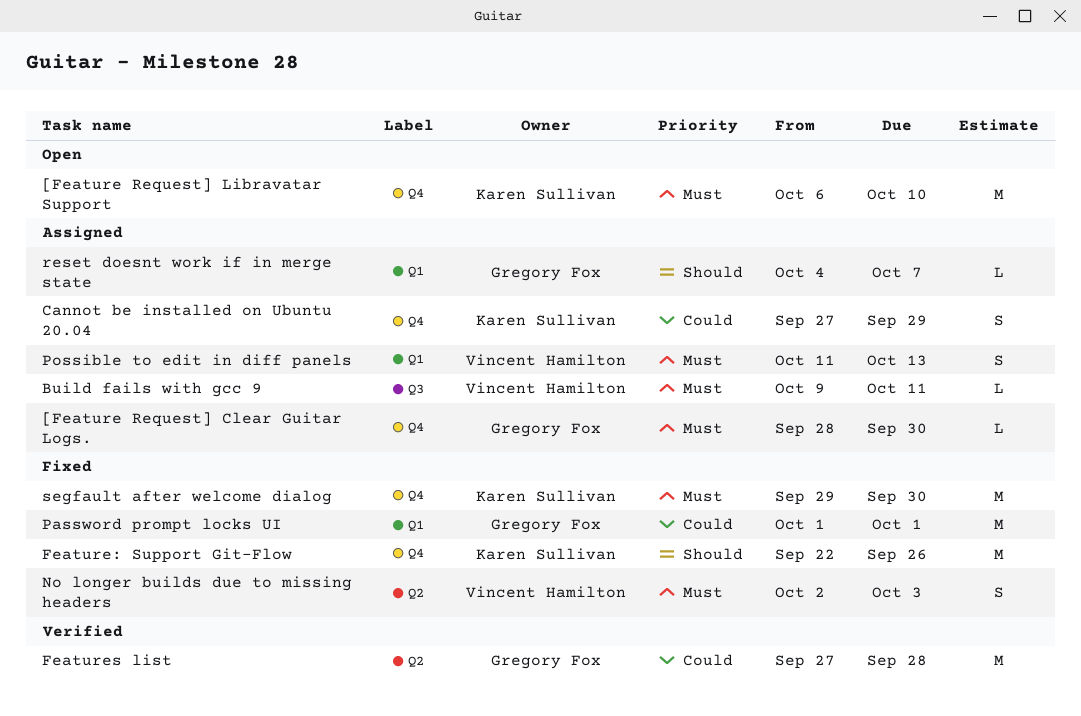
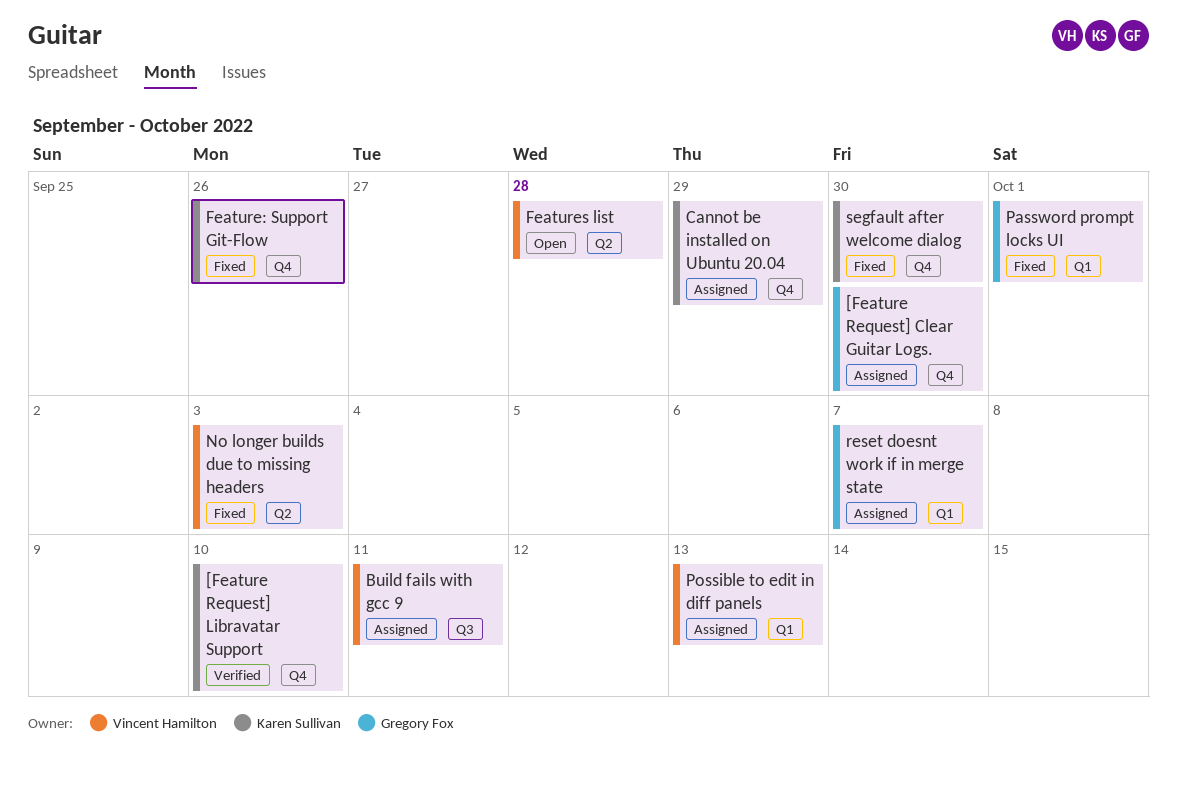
[Feature Request] Libravatar Support, status: Open -> Verified
Features list, status: Verified -> Open
Features list, owner: Gregory Fox -> Vincent Hamilton

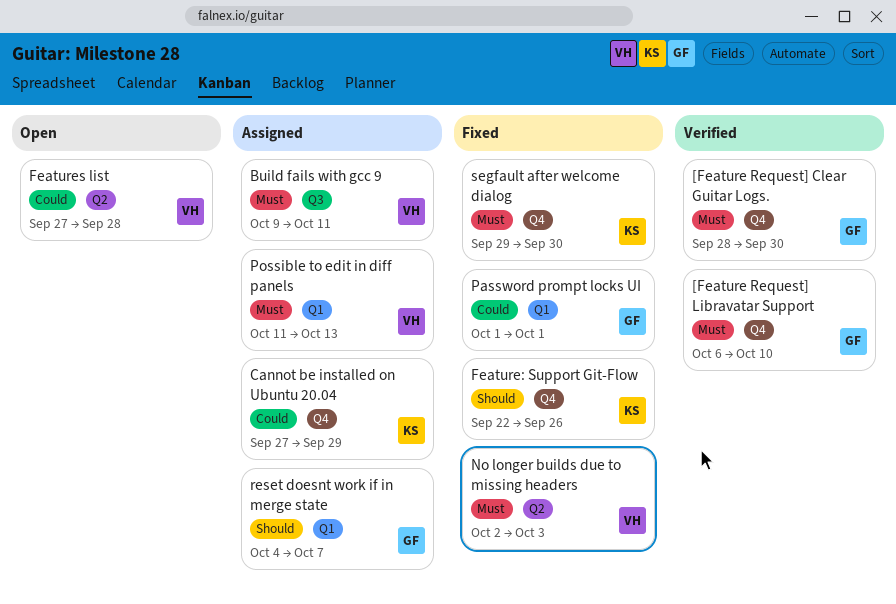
[Feature Request] Clear Guitar Logs., status: Assigned -> Verified
[Feature Request] Libravatar Support, owner: Karen Sullivan -> Gregory Fox

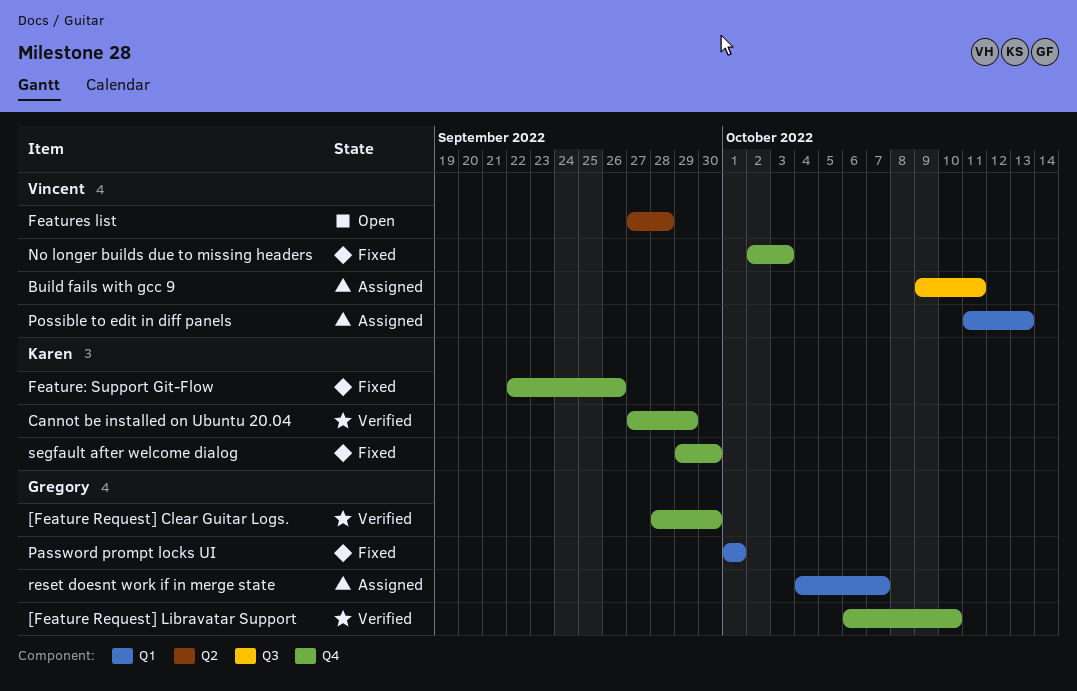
Cannot be installed on Ubuntu 20.04, status: Assigned -> Verified
No longer builds due to missing headers, label: Q2 -> Q4

